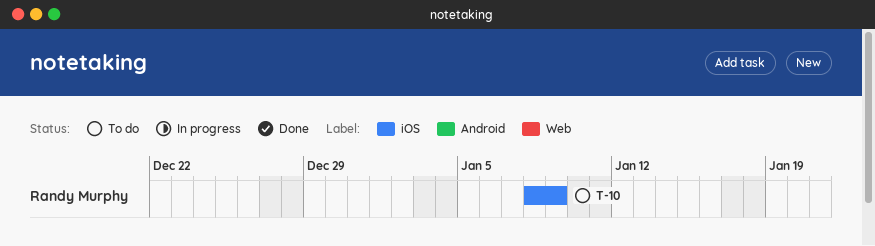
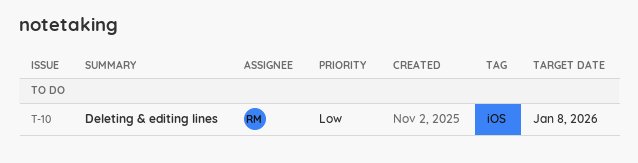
T-10, due: Jan 9 -> Jan 8

